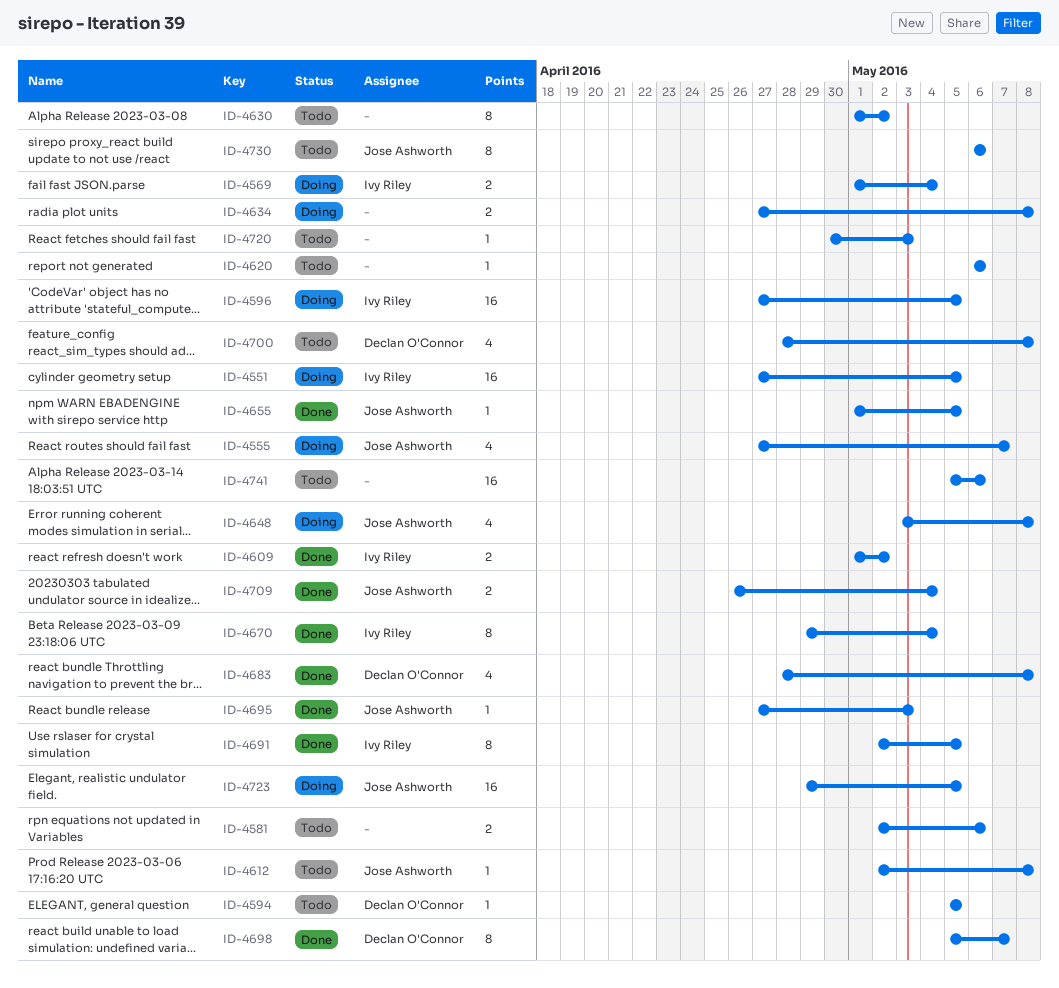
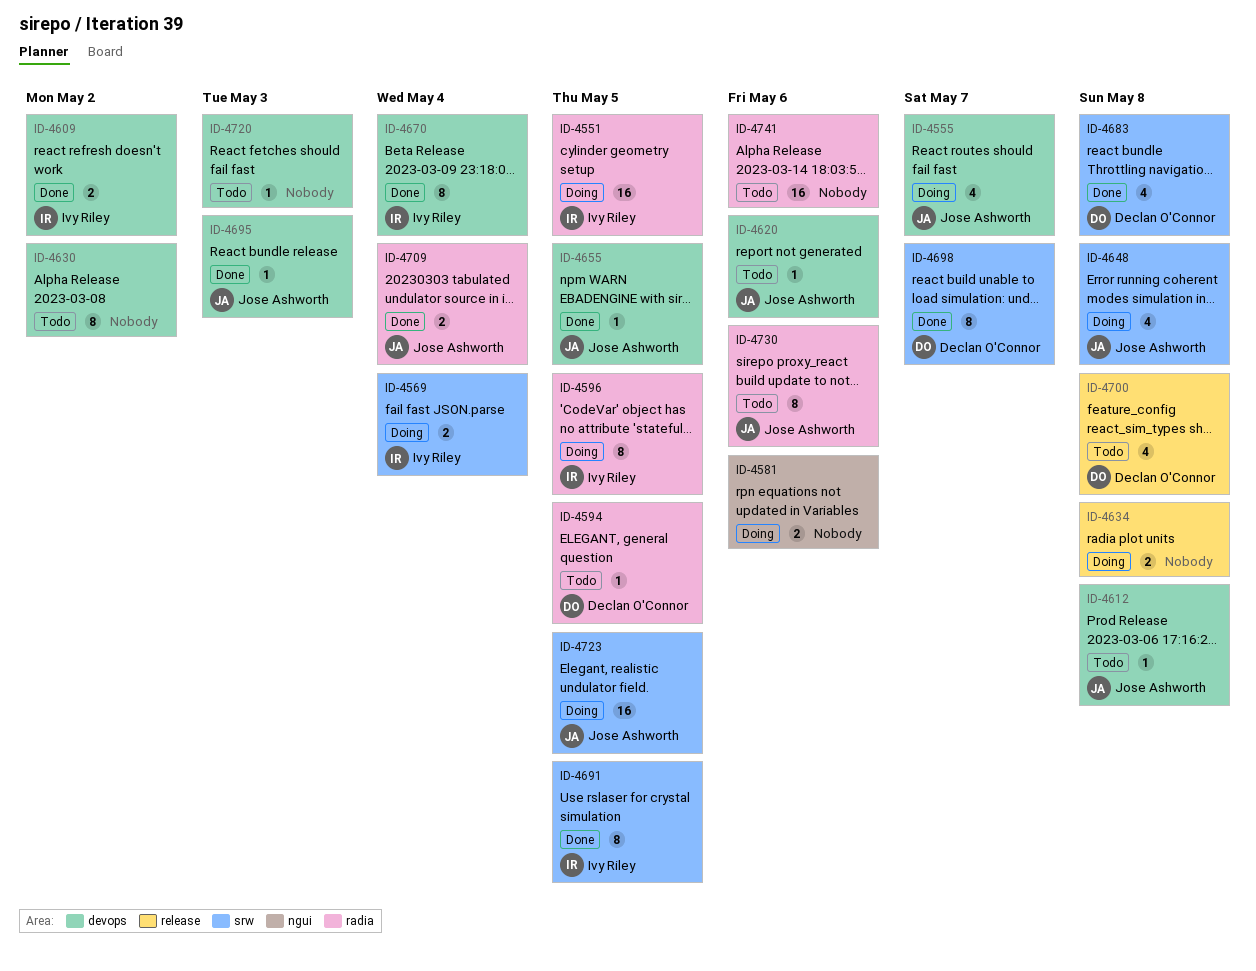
ID-4581, status: Todo -> Doing
ID-4596, estimate: 16 -> 8
ID-4620, owner: none -> Jose Ashworth

